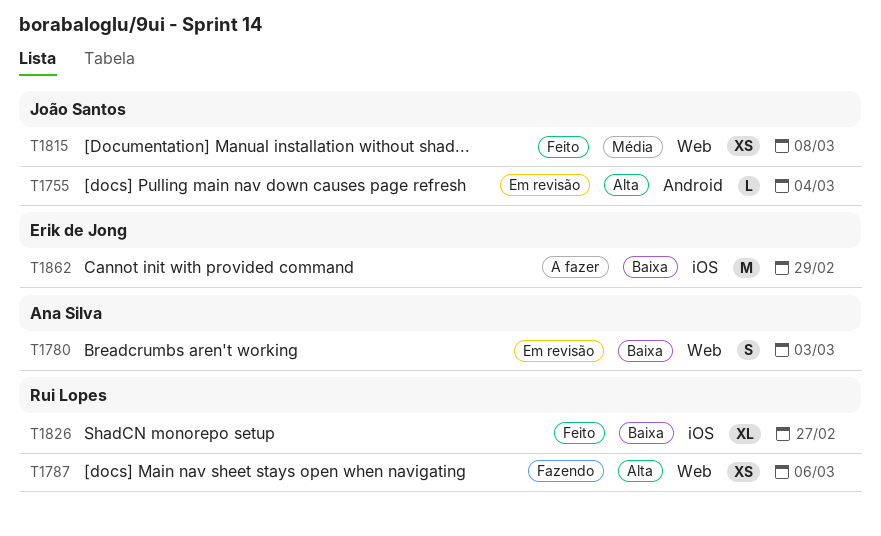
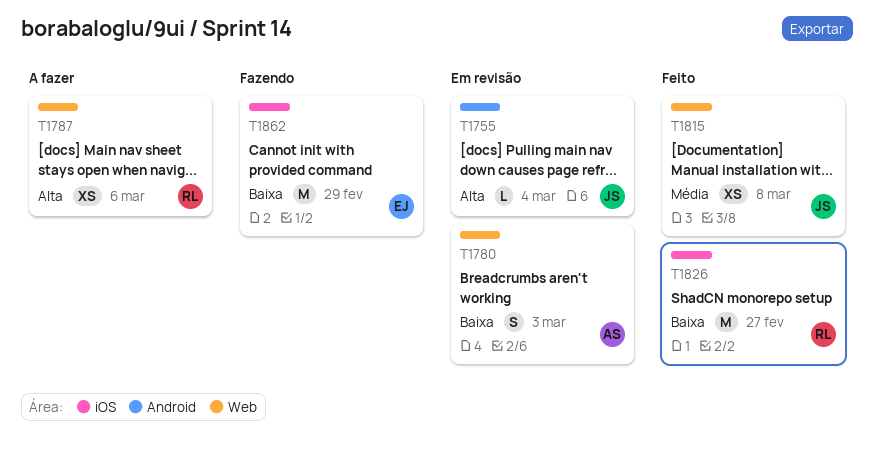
T1787, status: Fazendo -> A fazer
T1826, estimate: XL -> M
T1862, status: A fazer -> Fazendo

